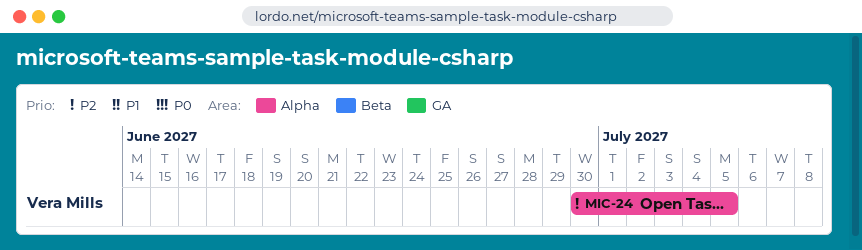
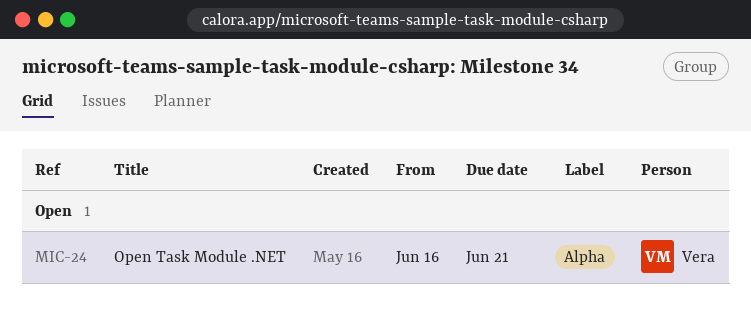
MIC-24, start: Jun 30 -> Jun 16
MIC-24, due: Jul 5 -> Jun 21

